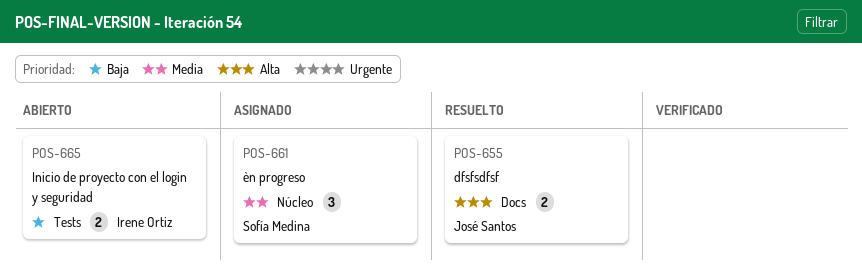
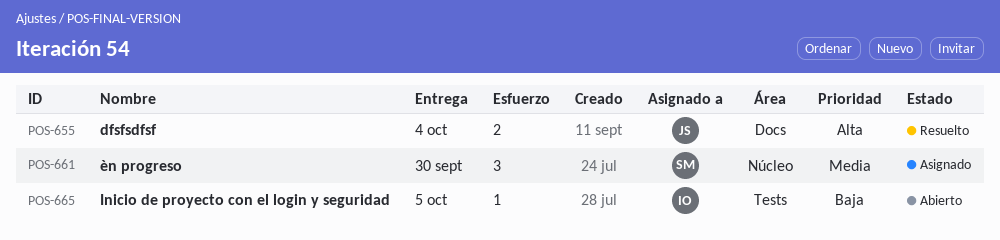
POS-665, estimate: 2 -> 1

